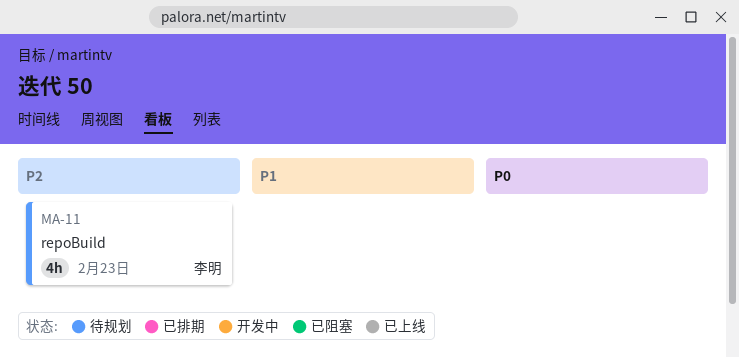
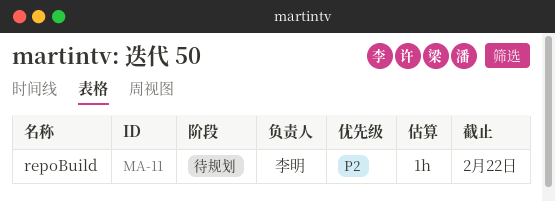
MA-11, estimate: 4h -> 1h
MA-11, due: Feb 23 -> Feb 22

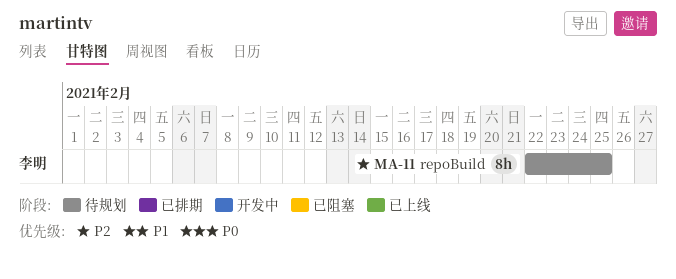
MA-11, estimate: 1h -> 8h
MA-11, due: Feb 22 -> Feb 25

